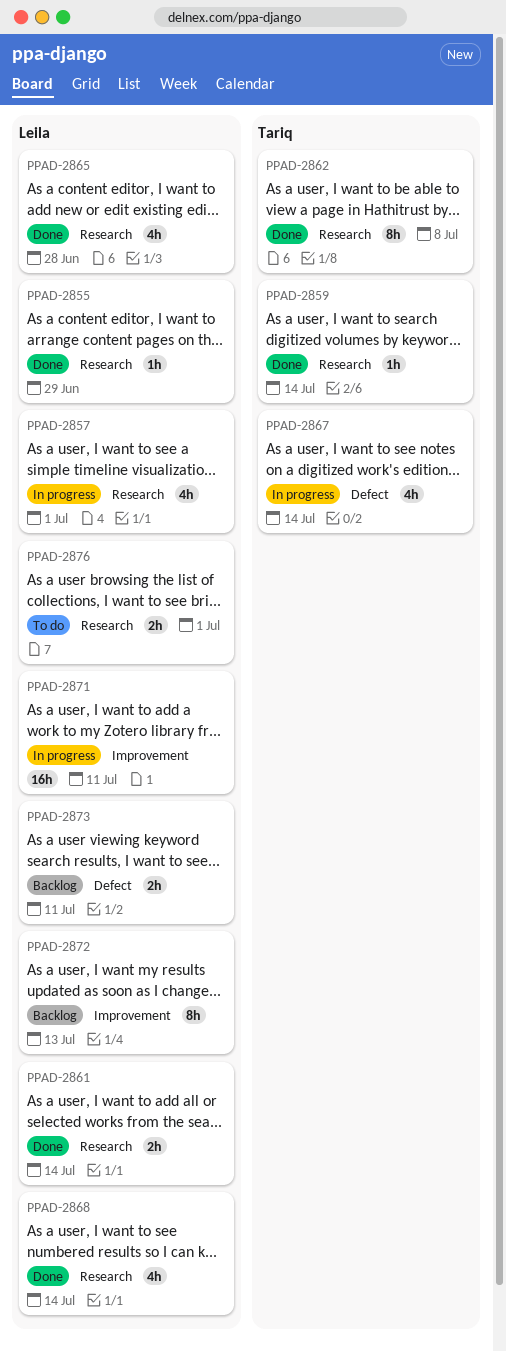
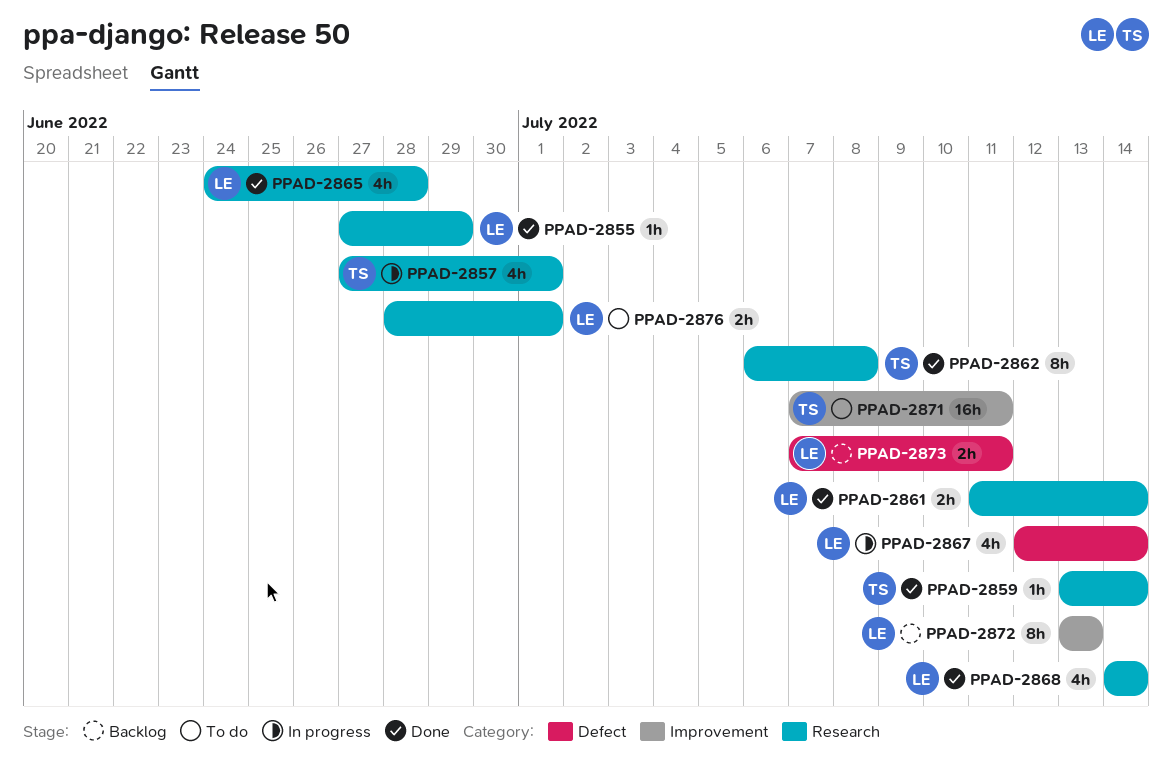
PPAD-2857, owner: Leila -> Tariq
PPAD-2867, owner: Tariq -> Leila
PPAD-2871, status: In progress -> To do
PPAD-2871, owner: Leila -> Tariq

